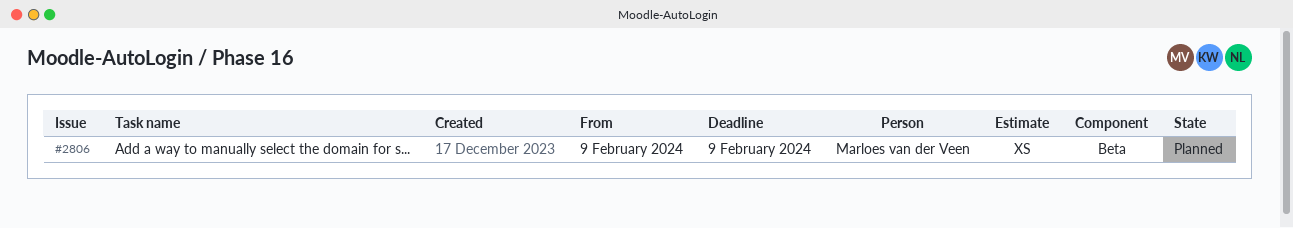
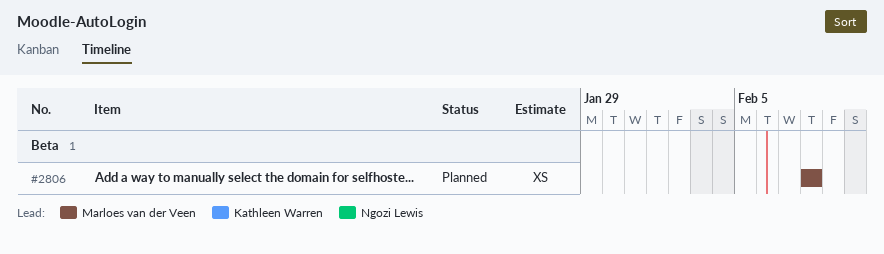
#2806, start: Feb 9 -> Feb 8
#2806, due: Feb 9 -> Feb 8

